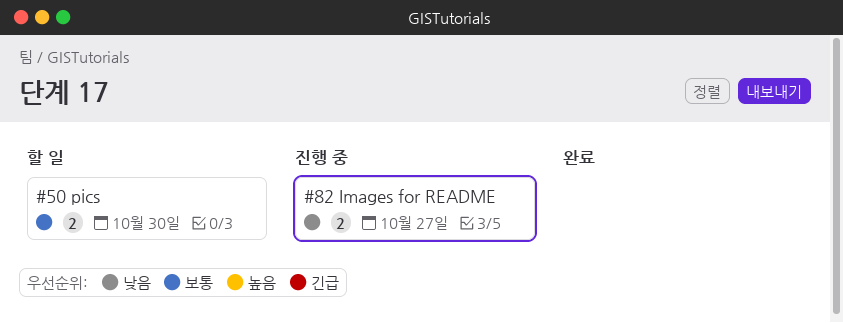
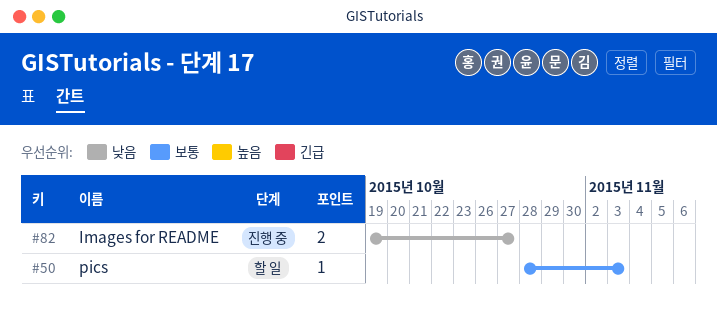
#50, estimate: 2 -> 1
#50, due: Oct 30 -> Nov 3

